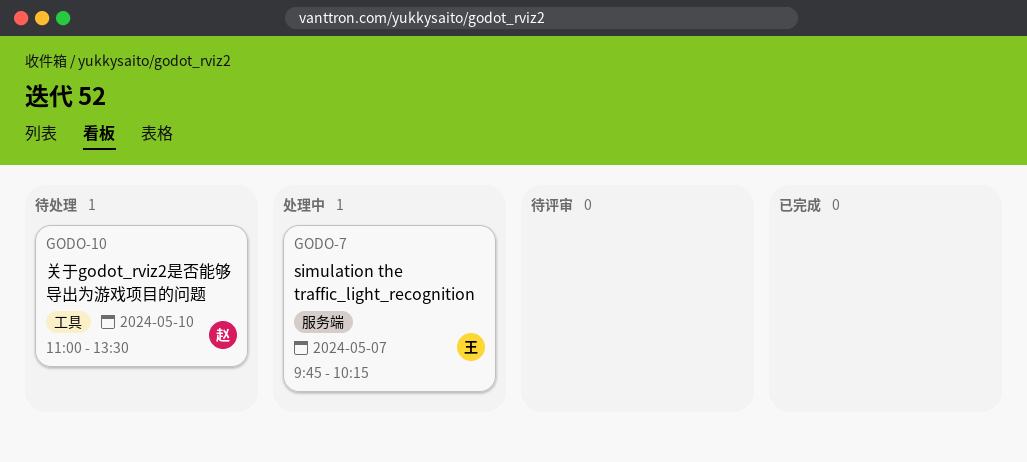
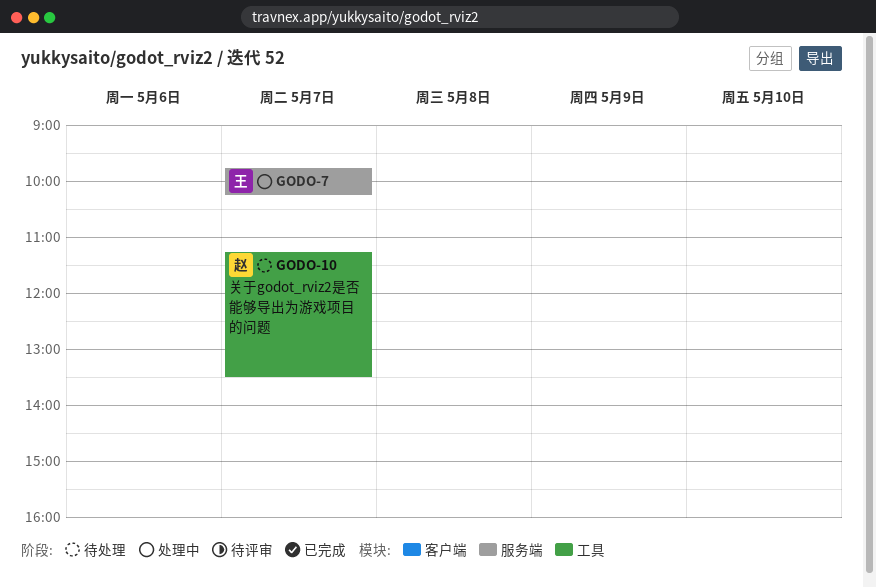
GODO-10, day: May 10 -> May 7
GODO-10, begins: 11:00 -> 11:15

